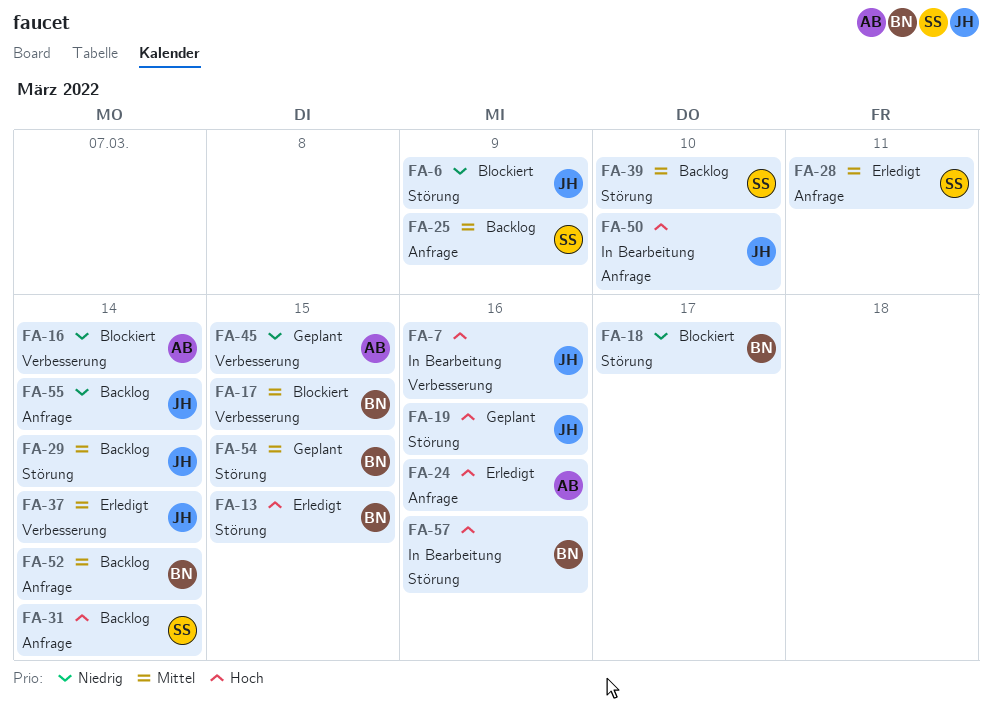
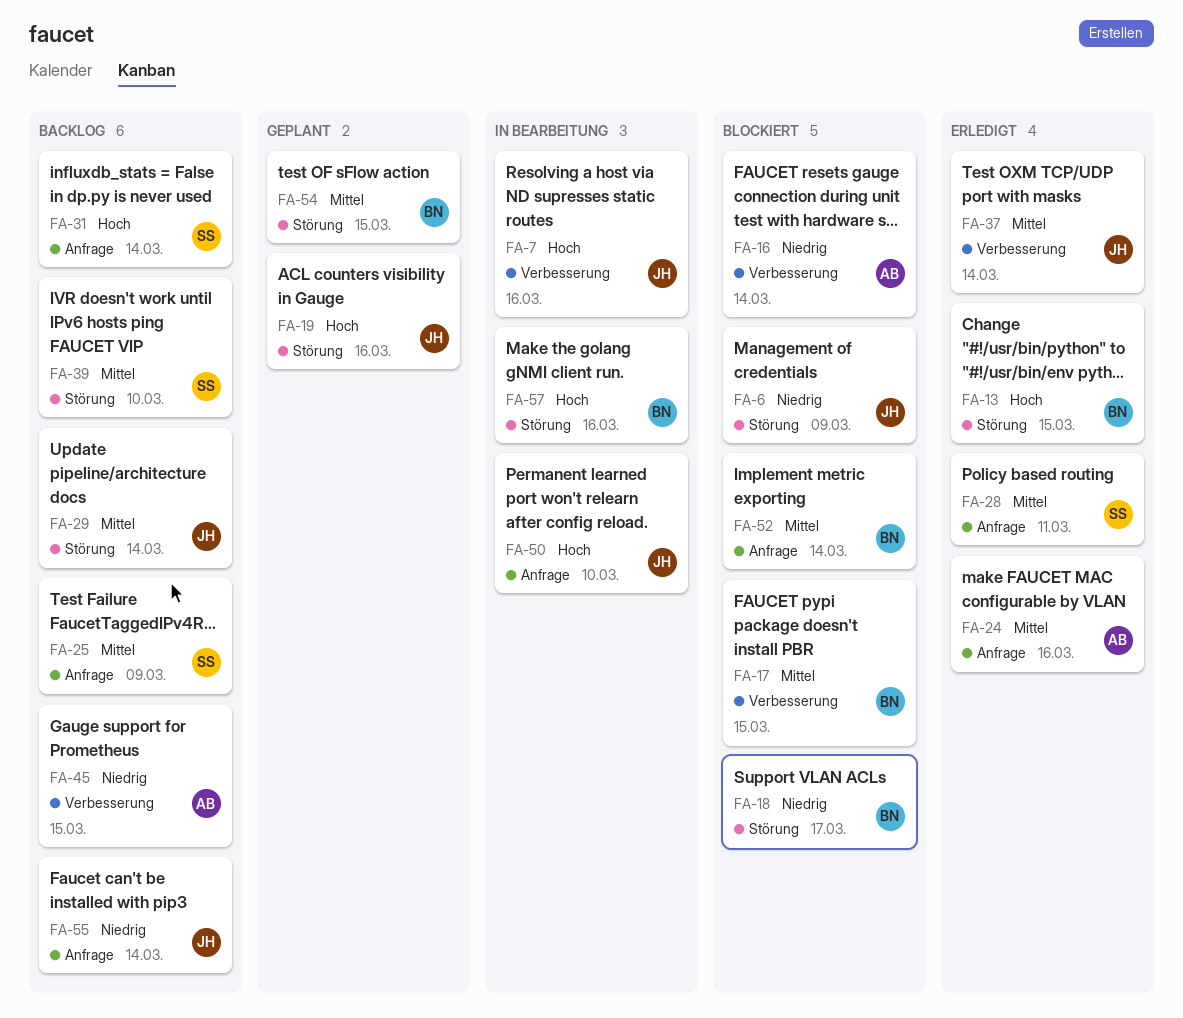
FA-24, priority: Hoch -> Mittel
FA-45, status: Geplant -> Backlog
FA-52, status: Backlog -> Blockiert

